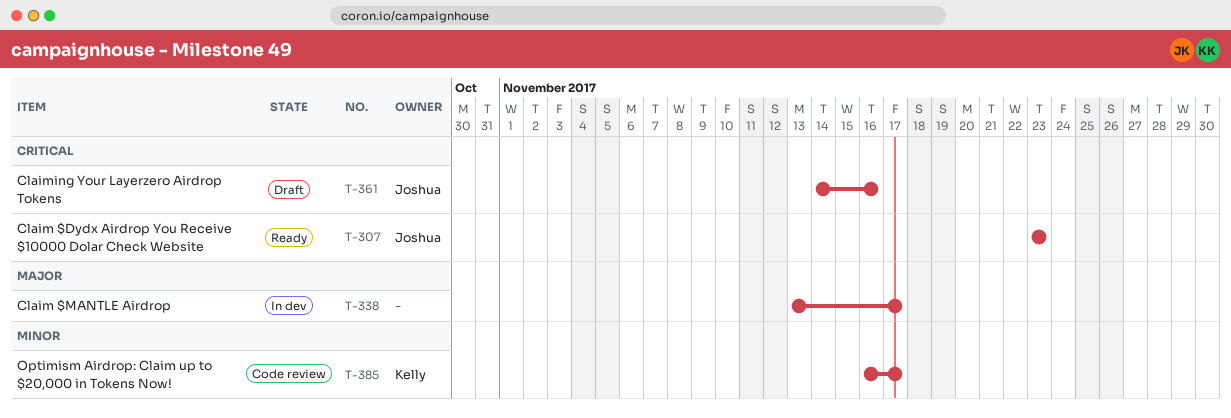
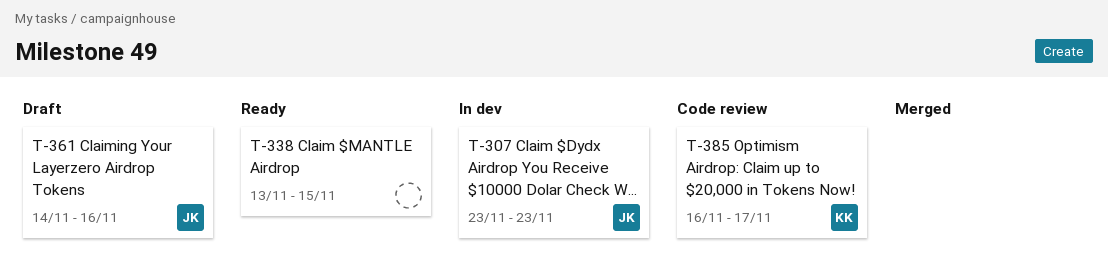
T-307, status: Ready -> In dev
T-338, status: In dev -> Ready
T-338, due: Nov 17 -> Nov 15

